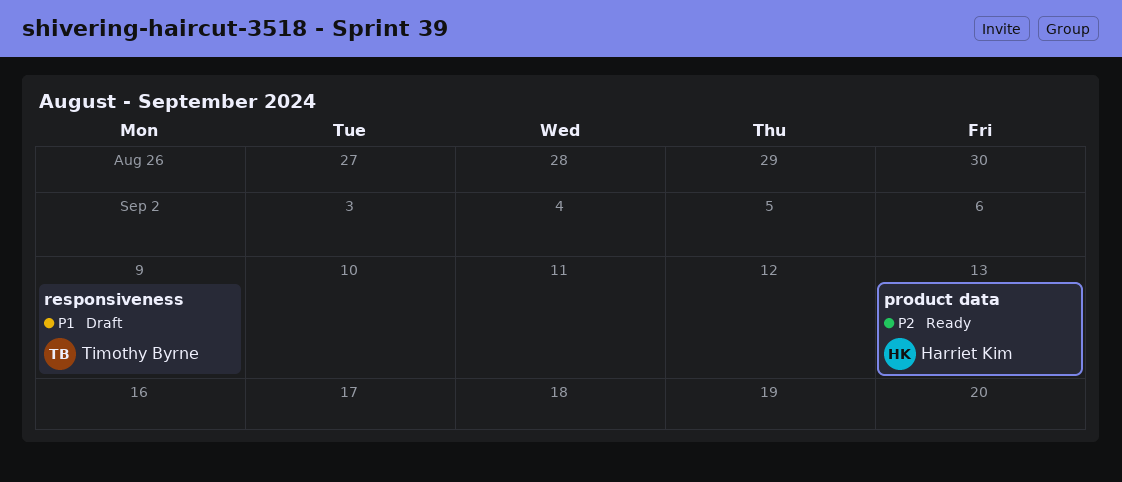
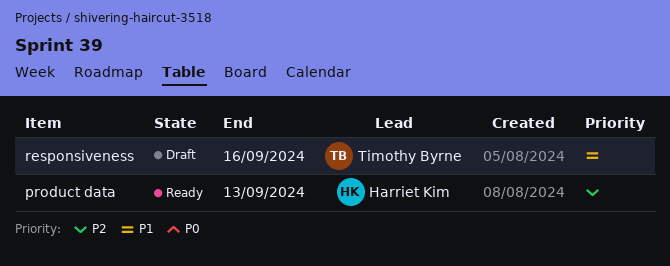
responsiveness, due: Sep 9 -> Sep 16

